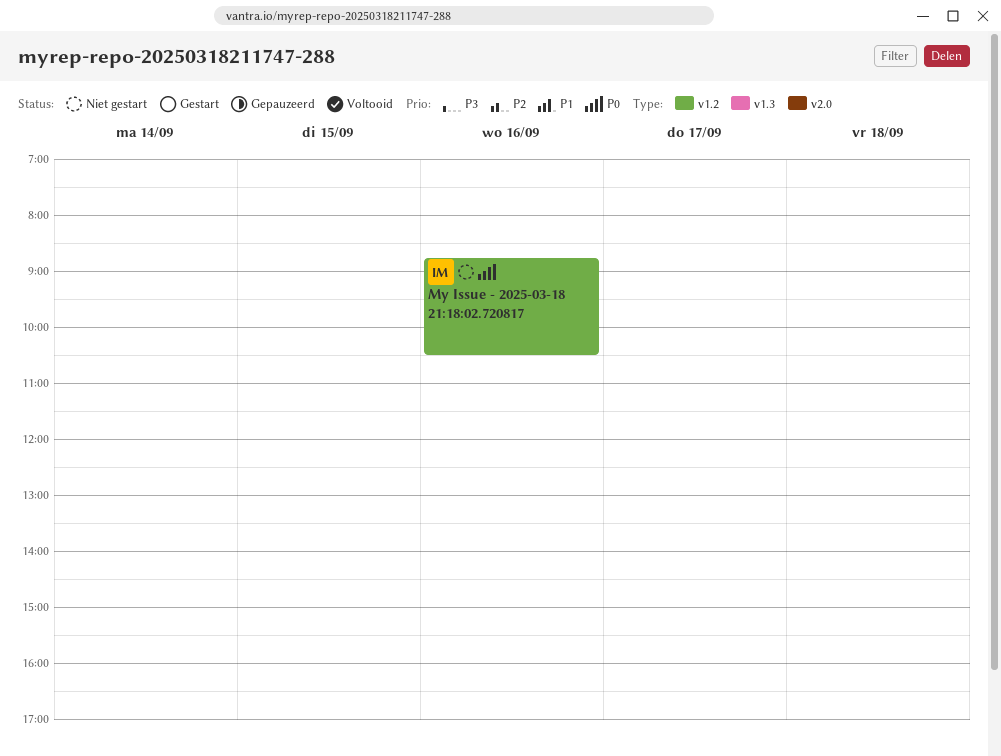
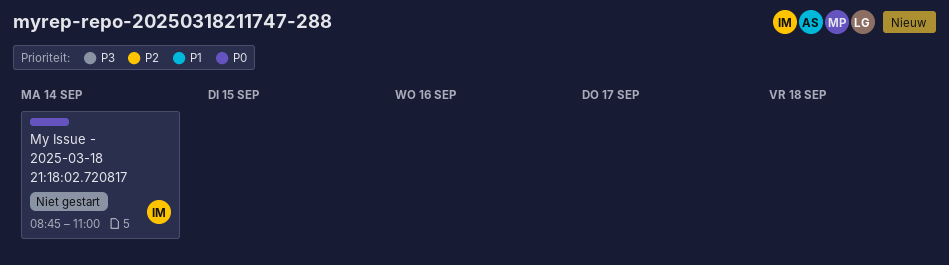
My Issue - 2025-03-18 21:18:02.720817, day: Sep 16 -> Sep 14
My Issue - 2025-03-18 21:18:02.720817, ends: 10:30 -> 11:00

